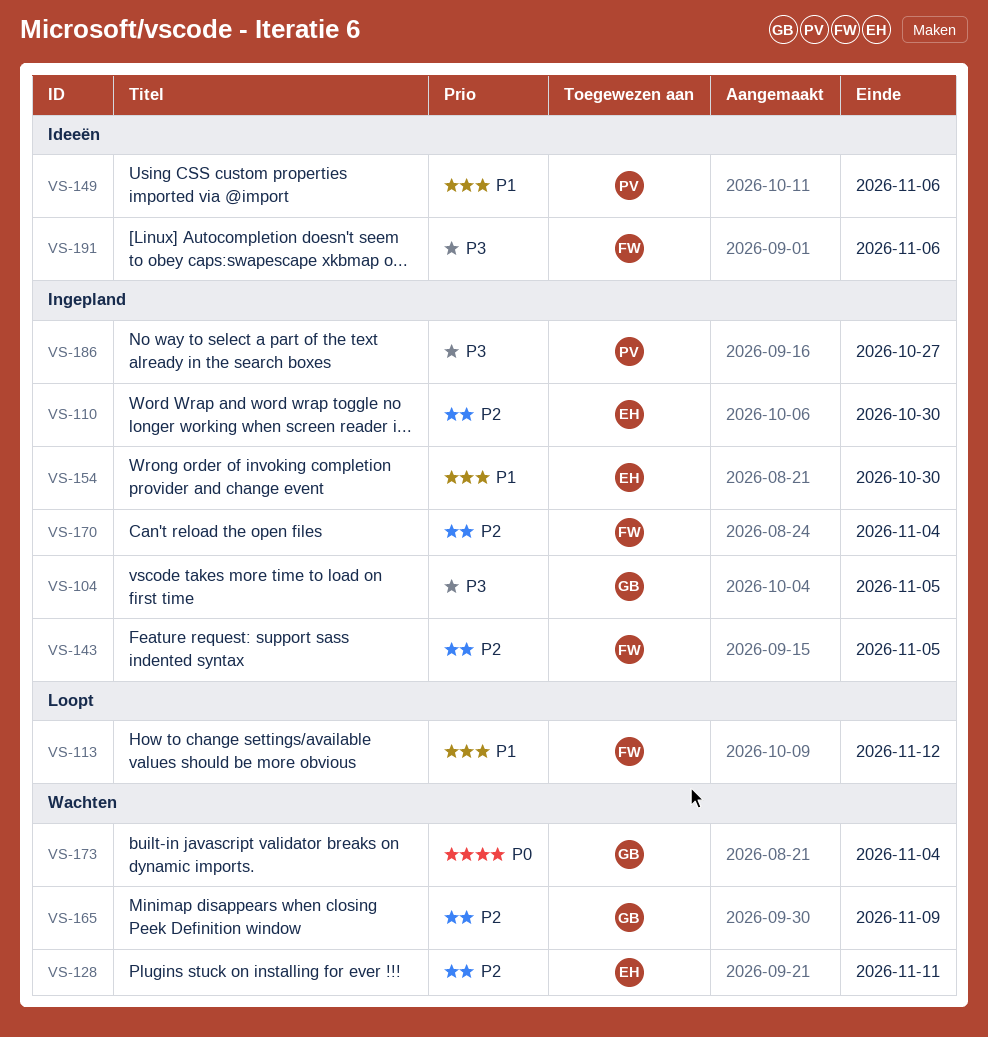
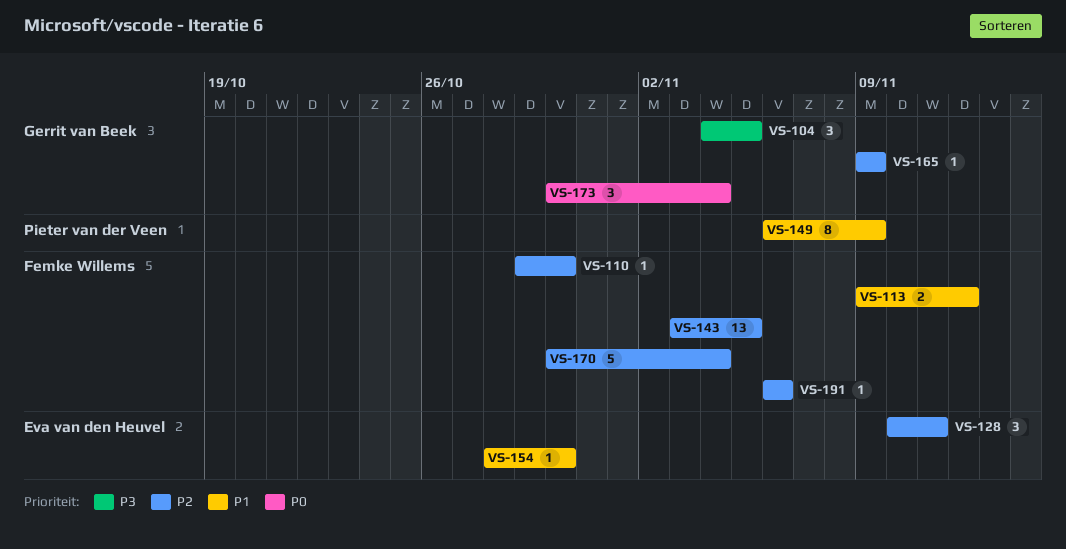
VS-110, owner: Eva van den Heuvel -> Femke Willems
VS-149, due: Nov 6 -> Nov 9
VS-186: present -> none
VS-191, priority: P3 -> P2

